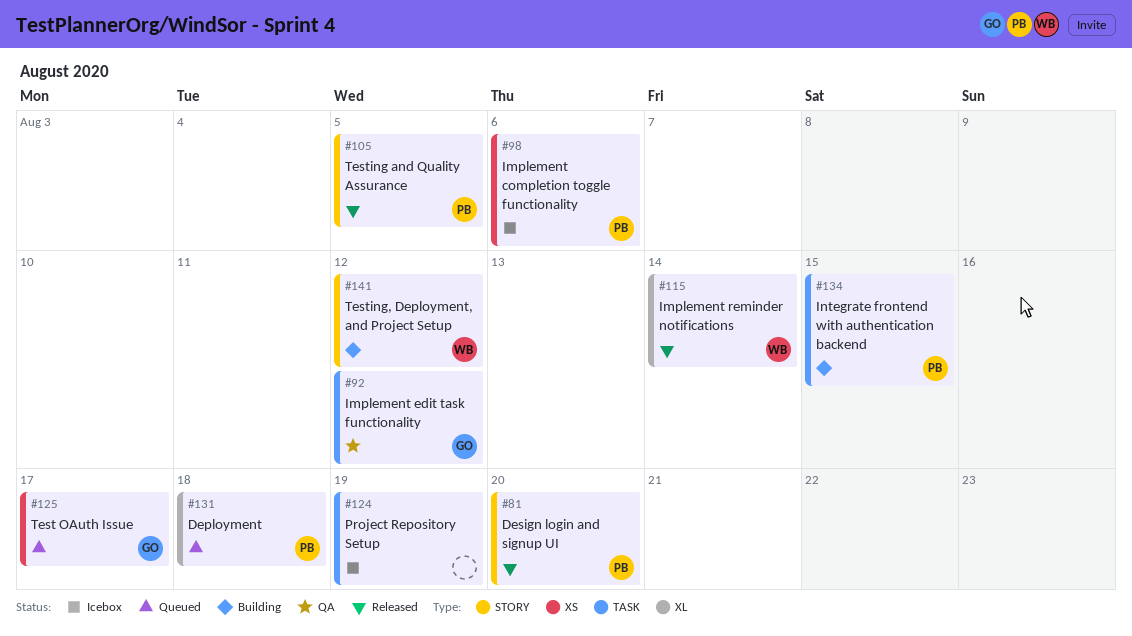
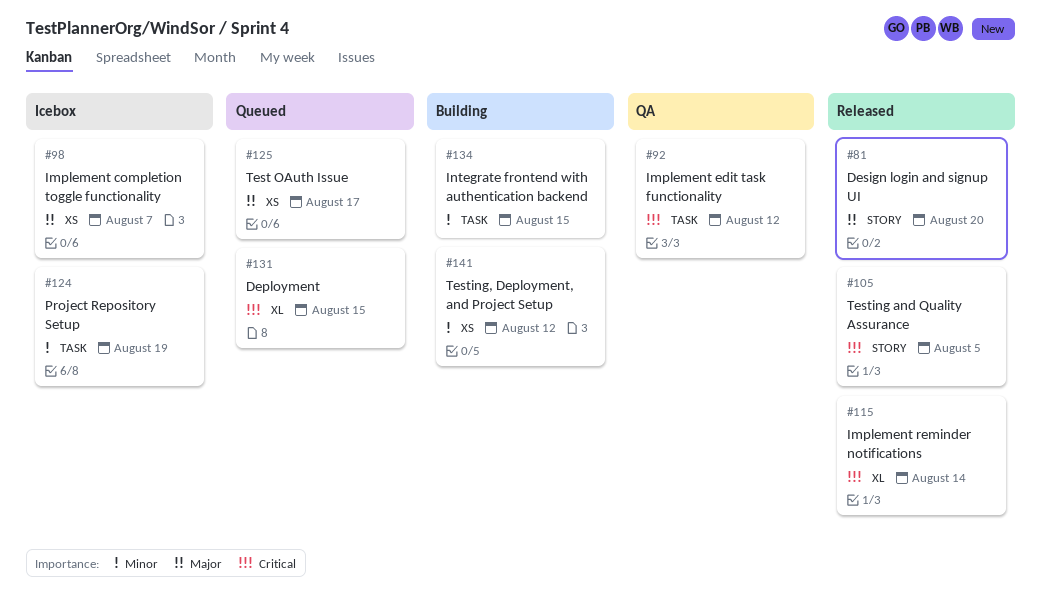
#98, due: Aug 6 -> Aug 7
#131, due: Aug 18 -> Aug 15
#141, label: STORY -> XS

